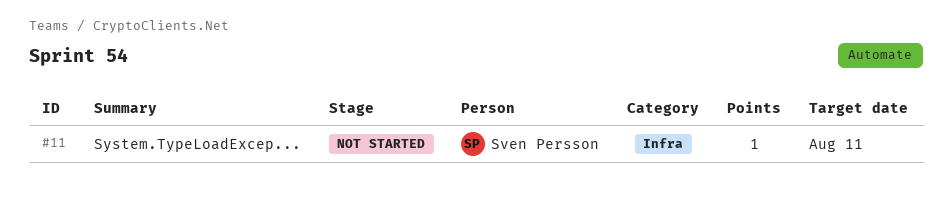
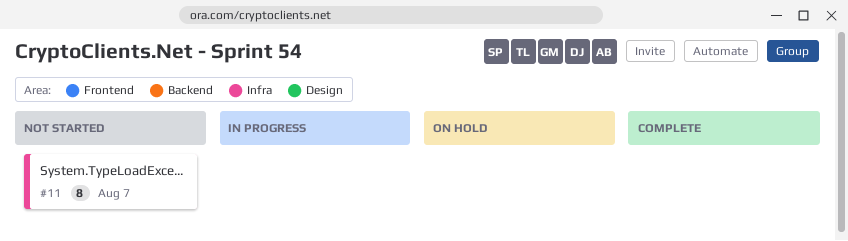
#11, estimate: 1 -> 8
#11, due: Aug 11 -> Aug 7

